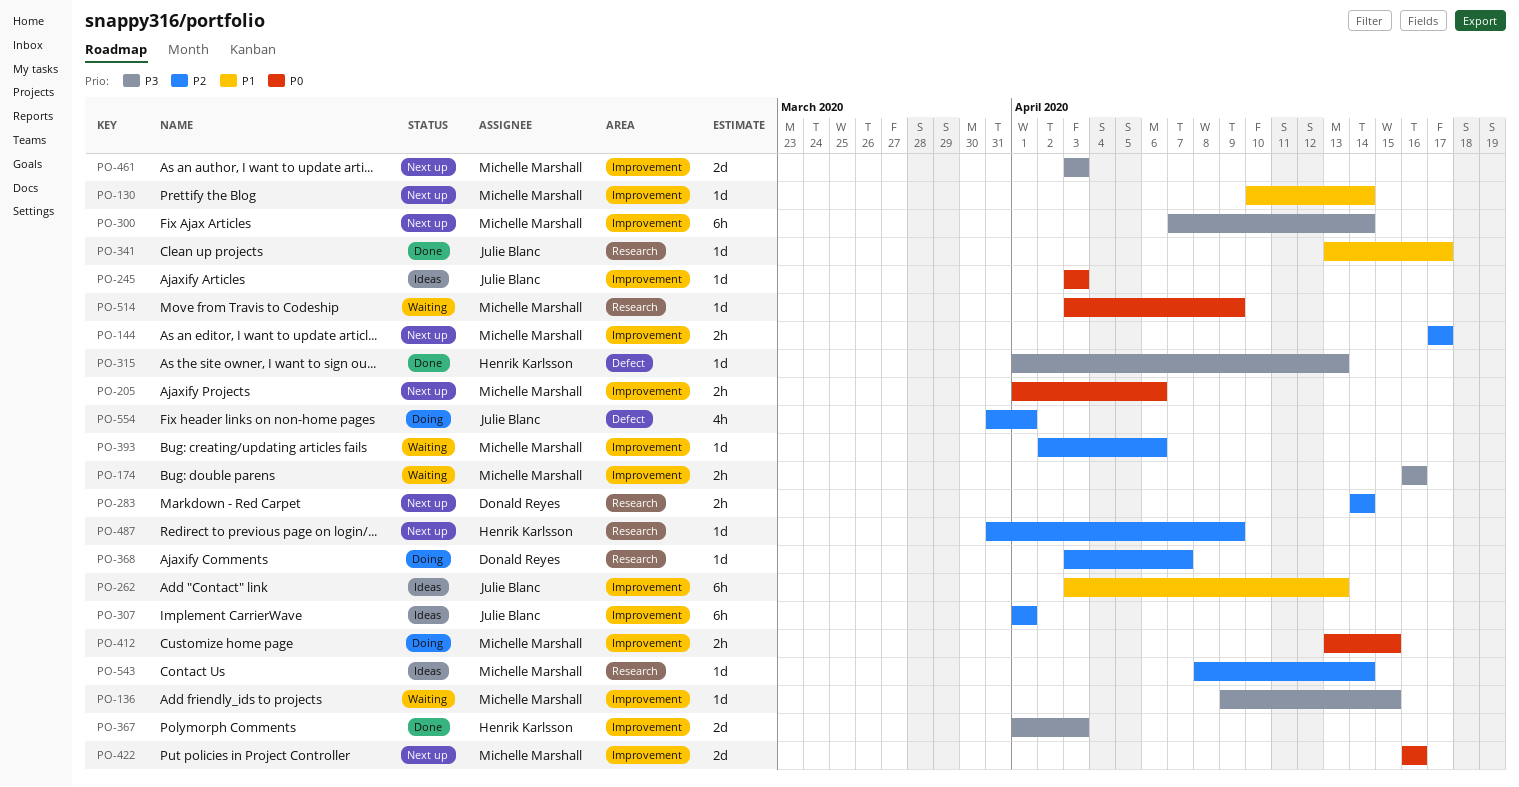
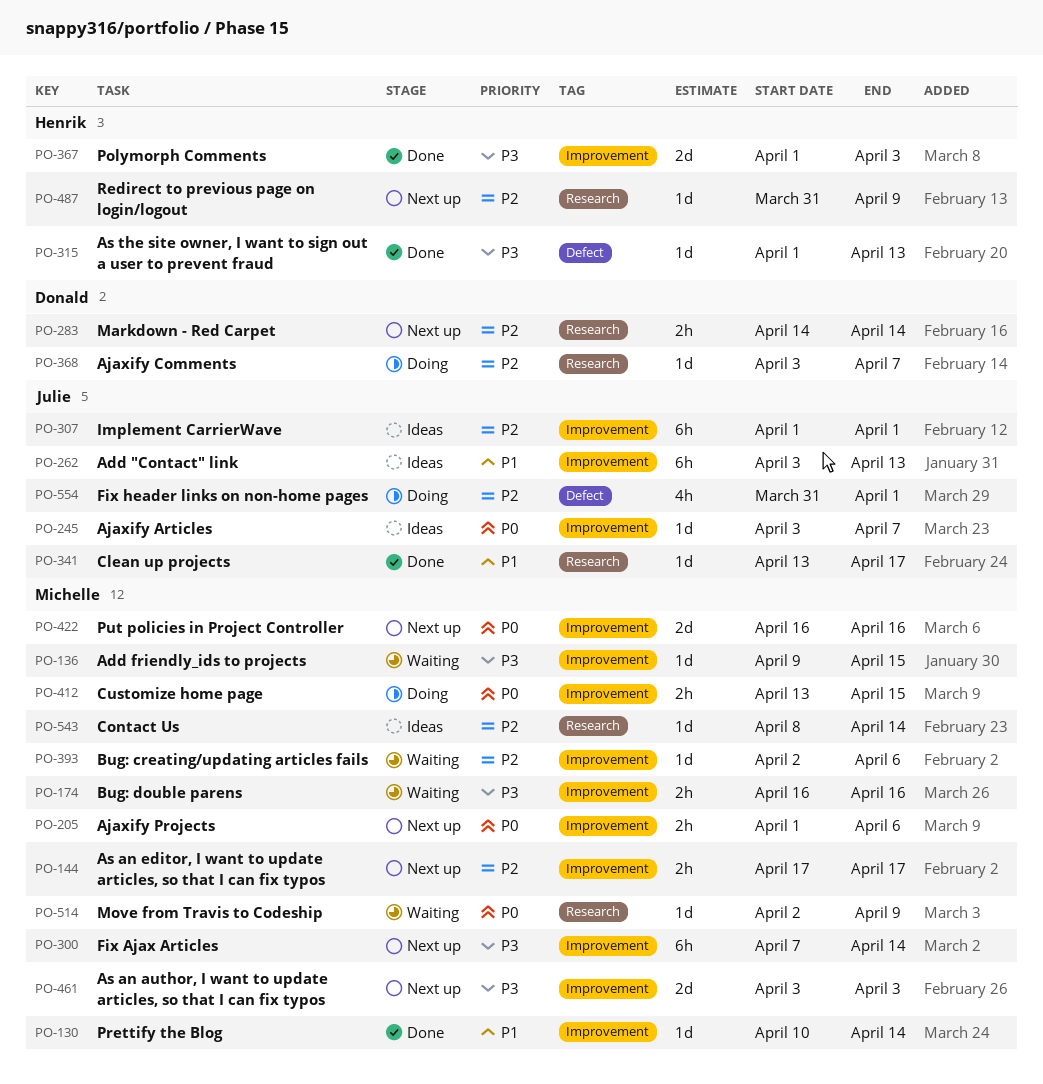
PO-130, status: Next up -> Done
PO-245, due: Apr 3 -> Apr 7
PO-514, start: Apr 3 -> Apr 2

